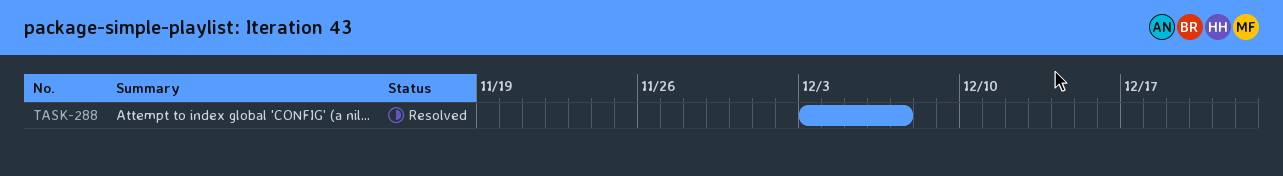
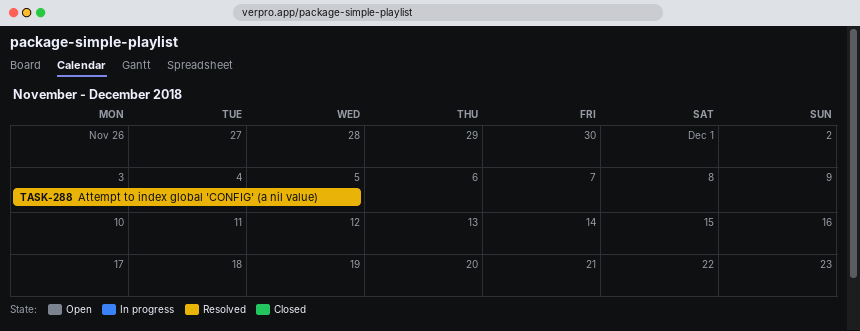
TASK-288, due: Dec 7 -> Dec 5

